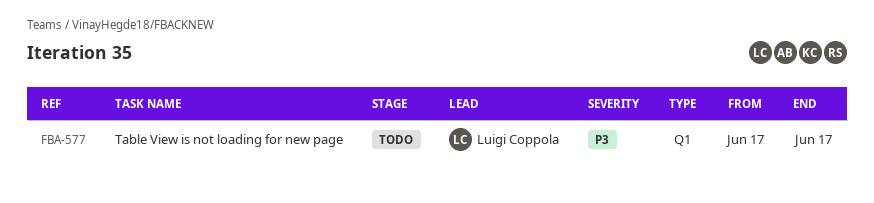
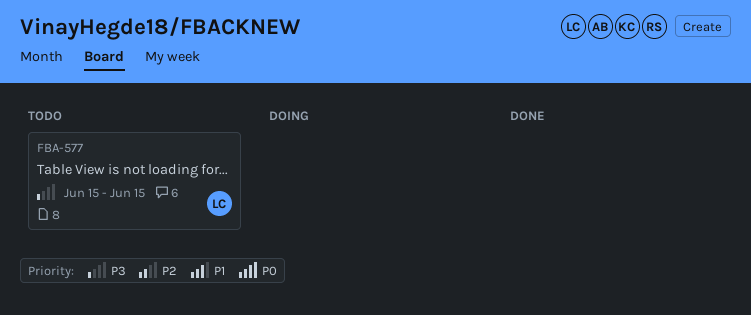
FBA-577, start: Jun 17 -> Jun 15
FBA-577, due: Jun 17 -> Jun 15

